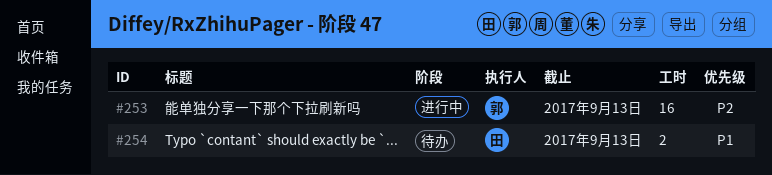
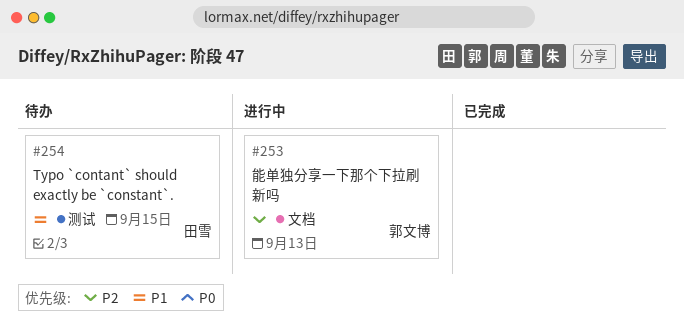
#254, due: Sep 13 -> Sep 15

